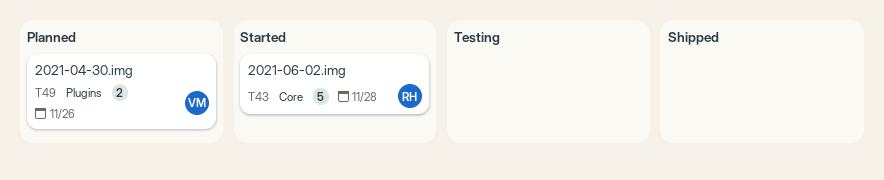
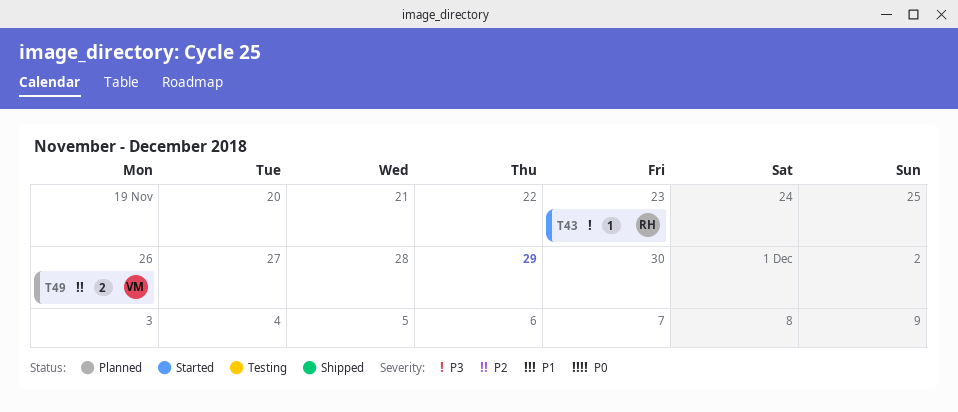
T43, estimate: 5 -> 1
T43, due: Nov 28 -> Nov 23

